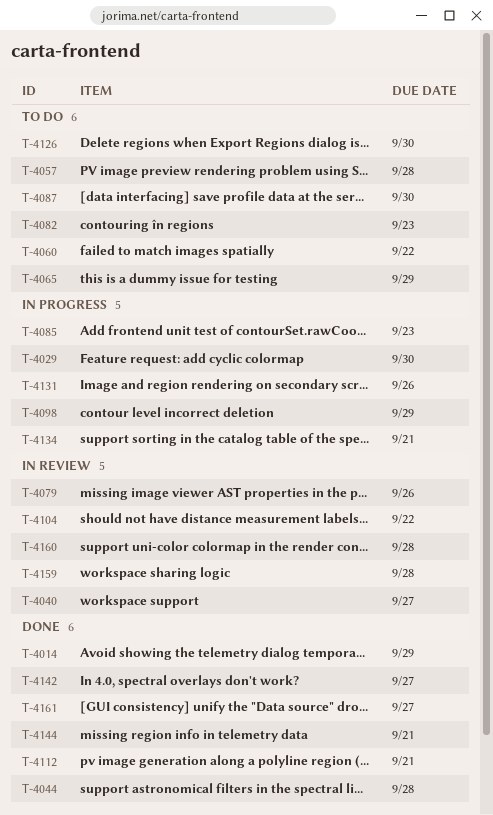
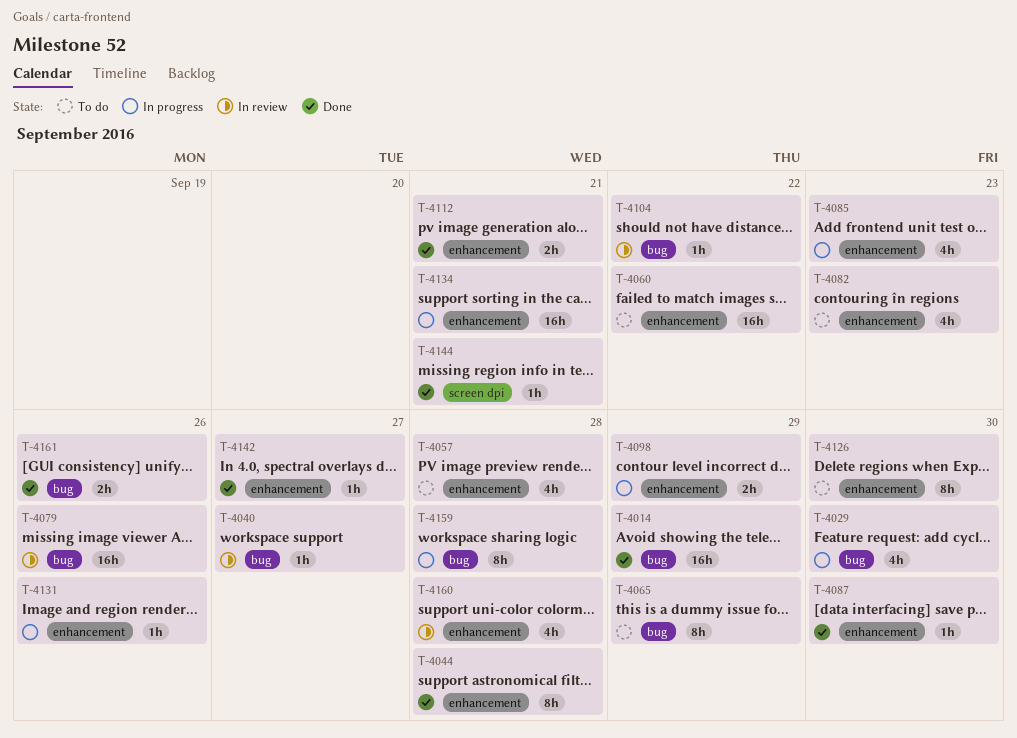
T-4087, status: To do -> Done
T-4159, status: In review -> In progress
T-4161, due: Sep 27 -> Sep 26

